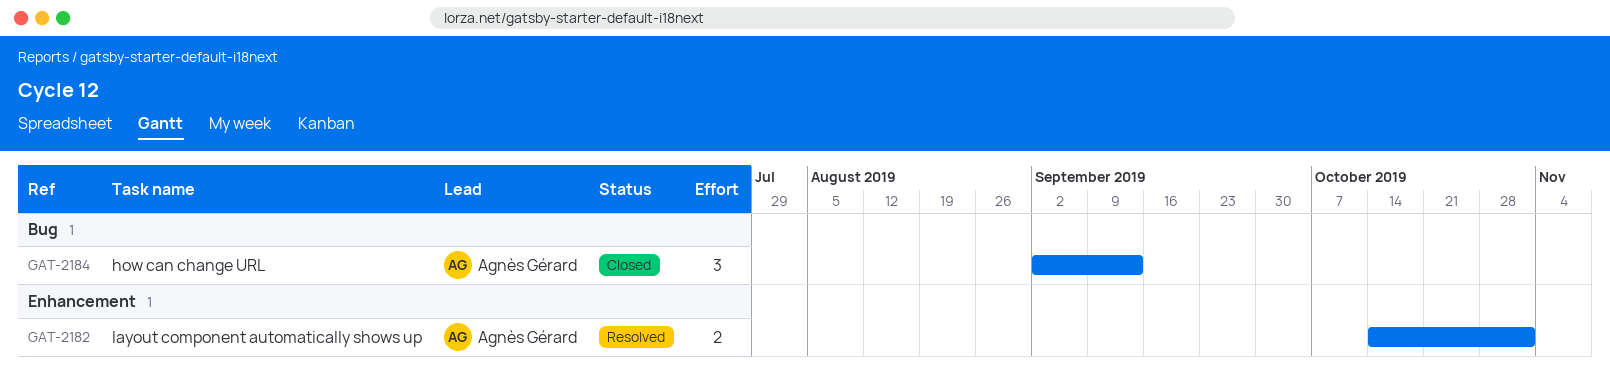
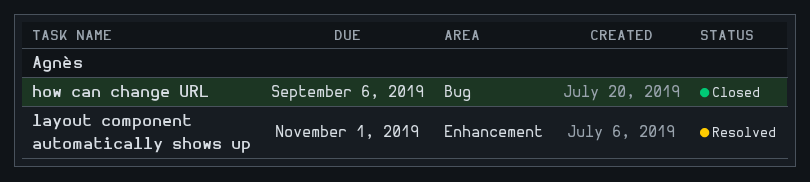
how can change URL, due: Sep 13 -> Sep 6

